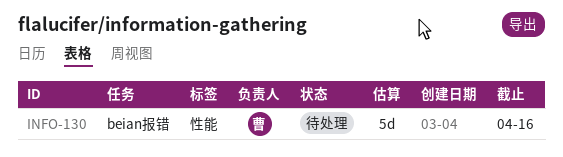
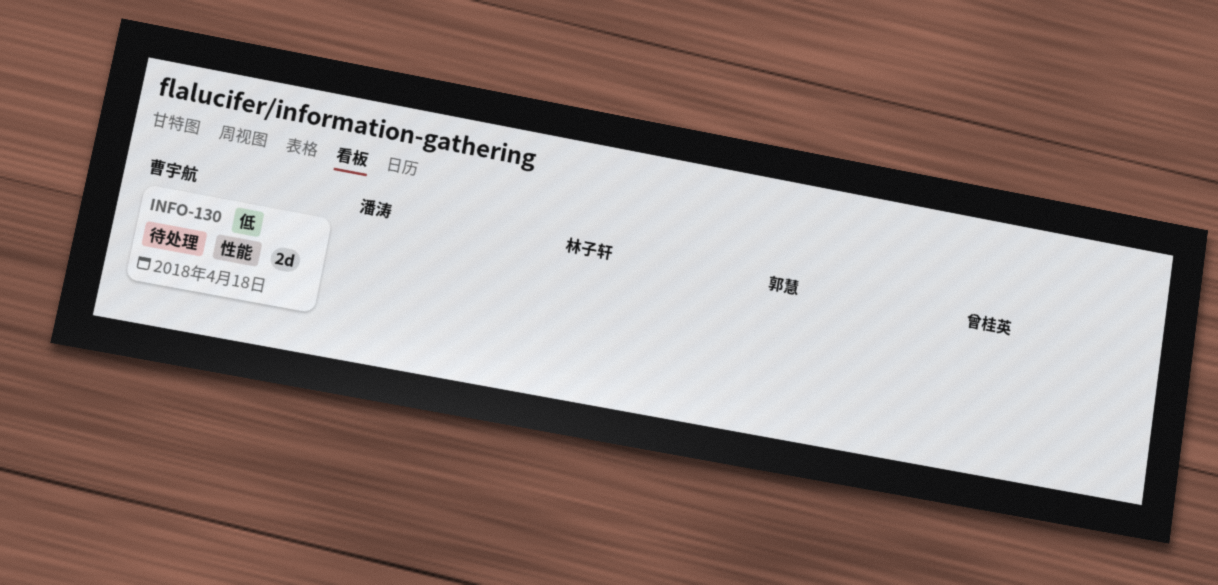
INFO-130, estimate: 5d -> 2d
INFO-130, due: Apr 16 -> Apr 18

